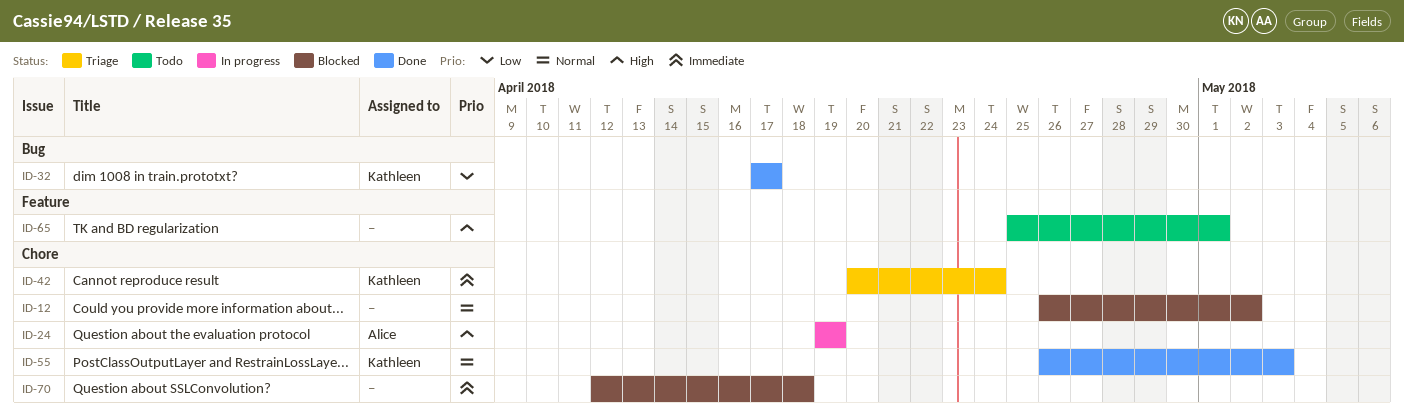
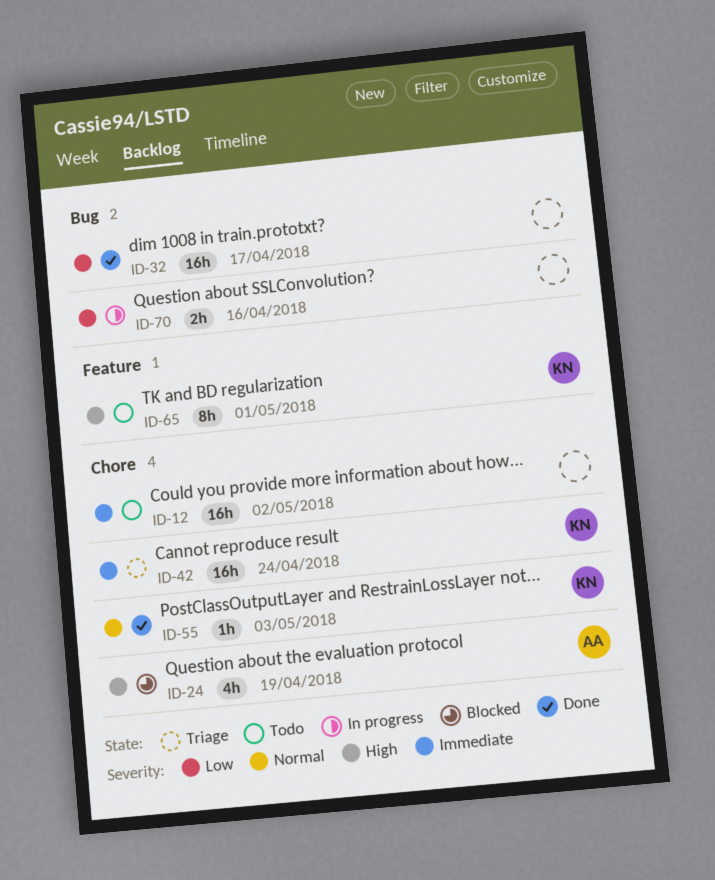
ID-12, status: Blocked -> Todo
ID-12, priority: Normal -> Immediate
ID-24, status: In progress -> Blocked
ID-32, owner: Kathleen -> none
ID-65, owner: none -> Kathleen
ID-70, status: Blocked -> In progress
ID-70, priority: Immediate -> Low
ID-70, label: Chore -> Bug
ID-70, due: Apr 18 -> Apr 16

